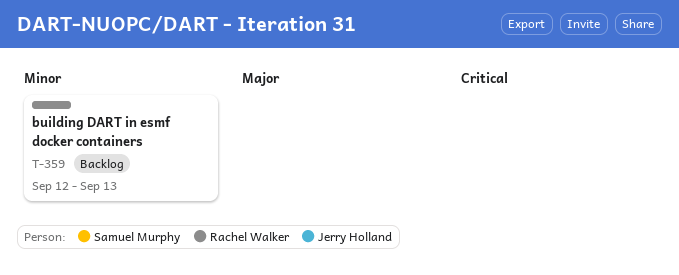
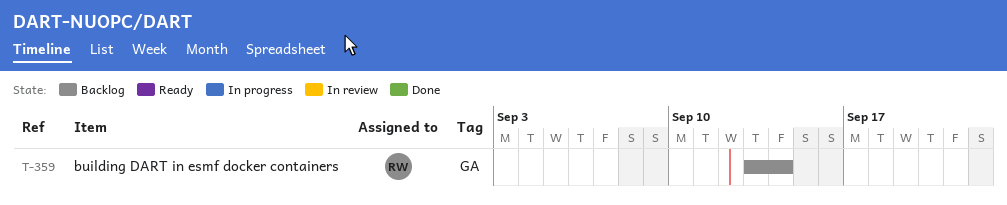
T-359, start: Sep 12 -> Sep 13
T-359, due: Sep 13 -> Sep 14

